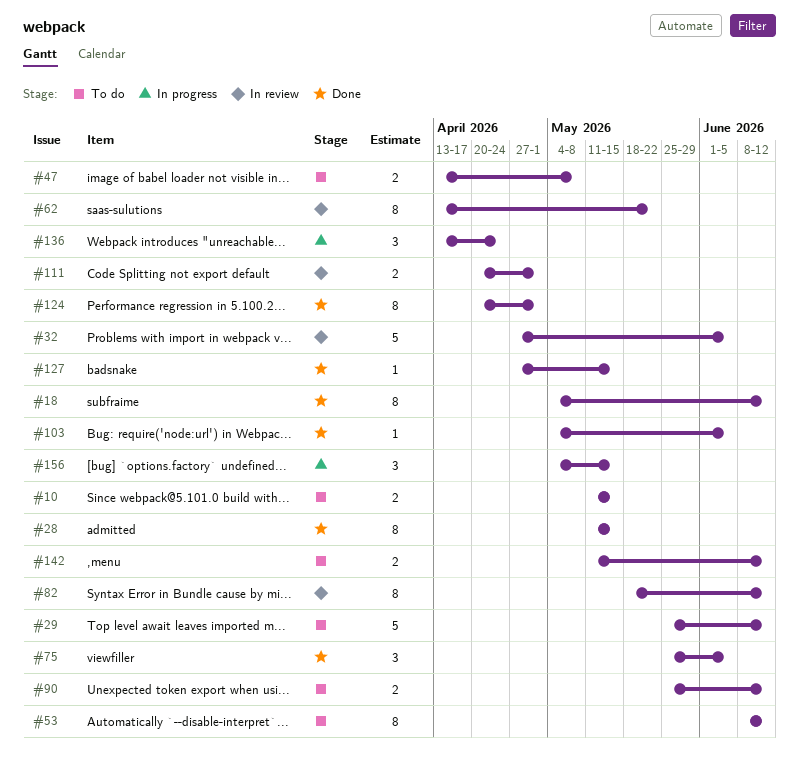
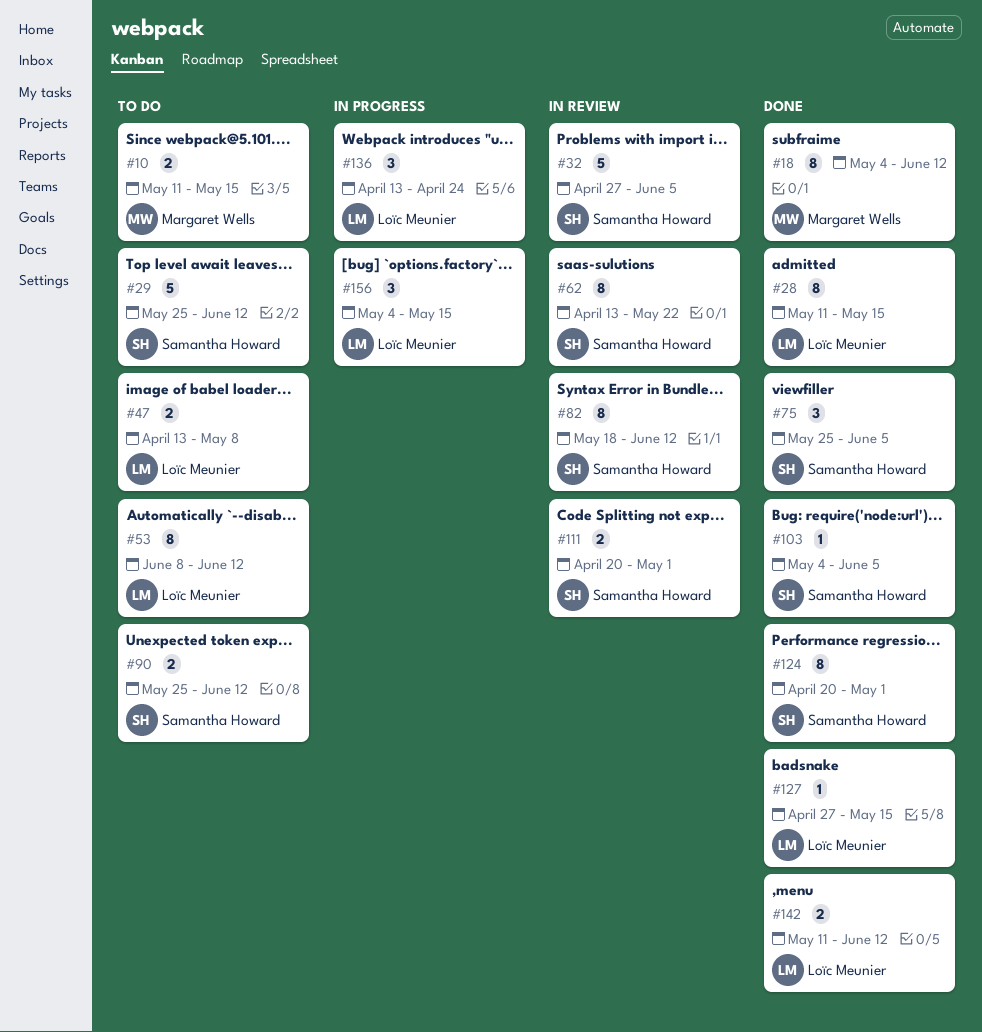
#142, status: To do -> Done

